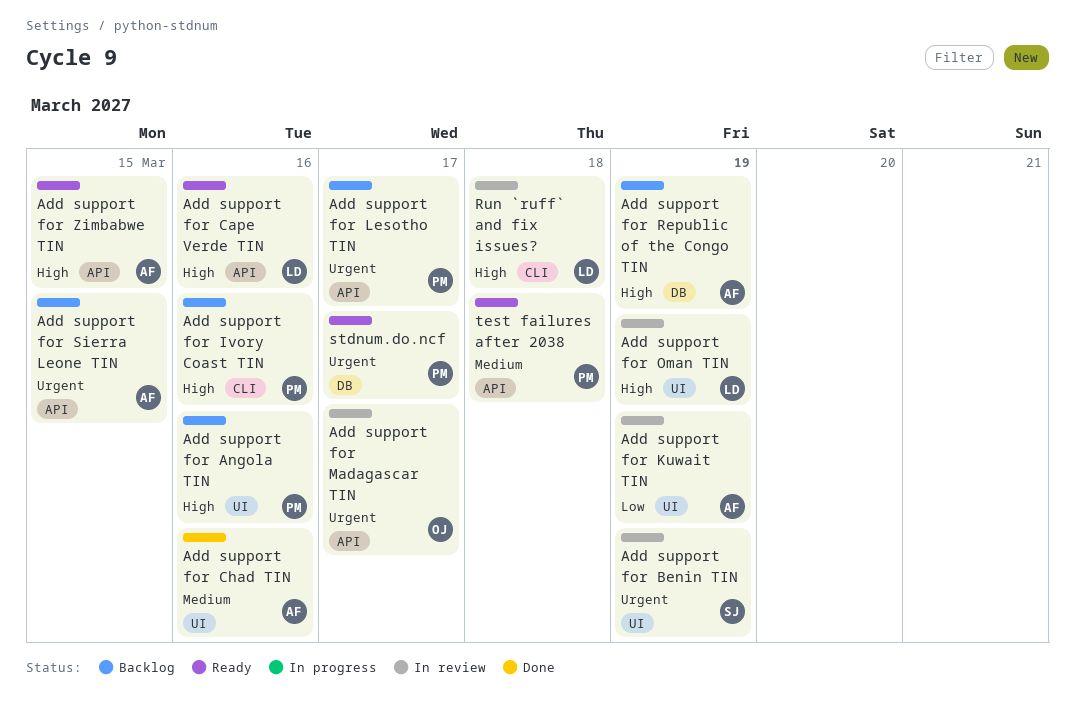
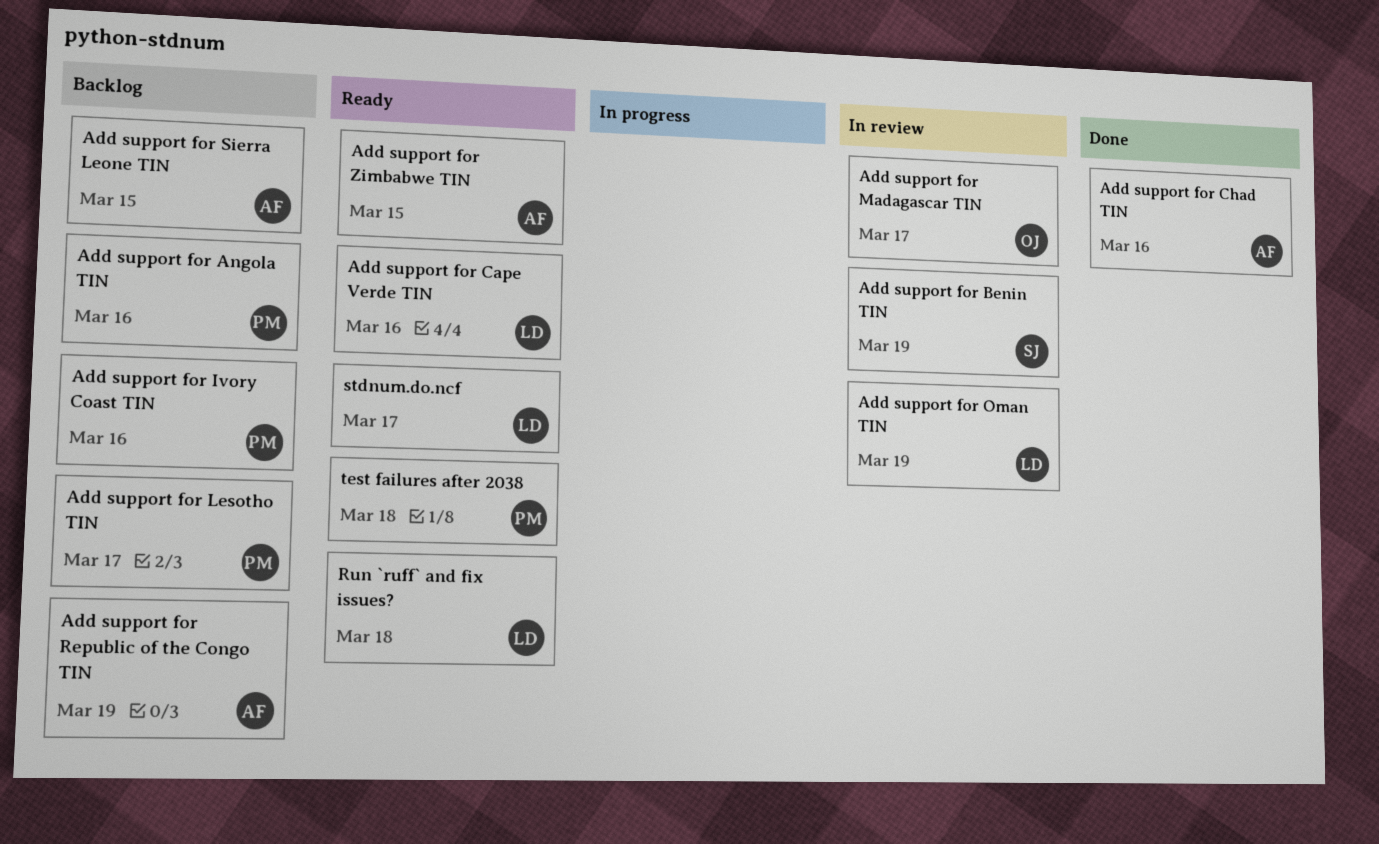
Add support for Kuwait TIN: present -> none
Run `ruff` and fix issues?, status: In review -> Ready
stdnum.do.ncf, owner: PM -> LD

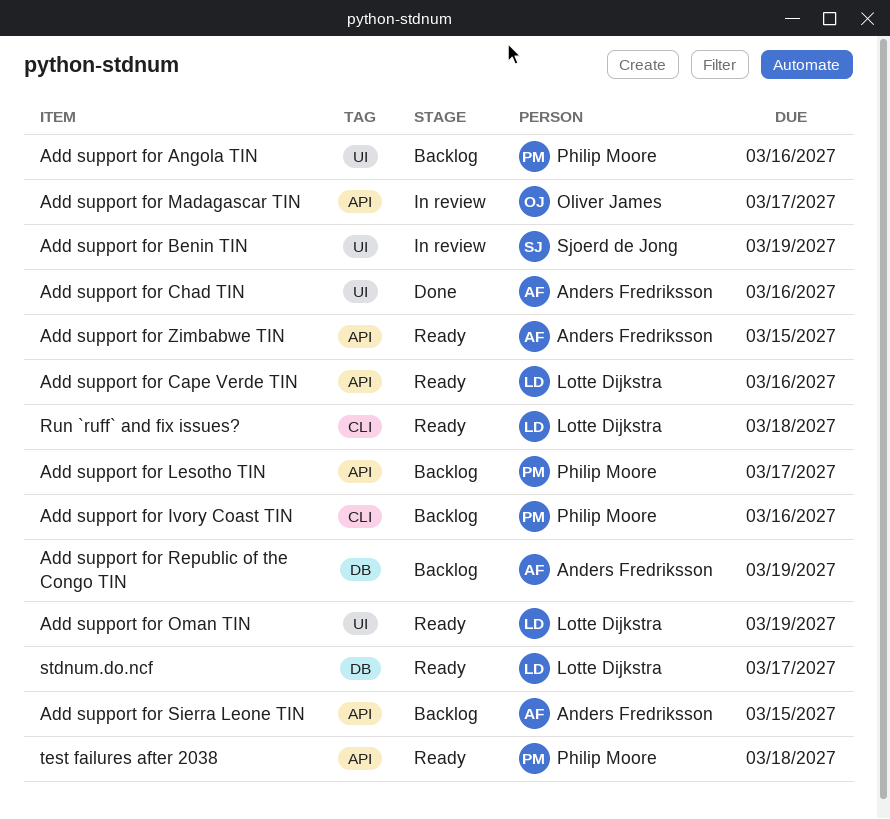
Add support for Oman TIN, status: In review -> Ready

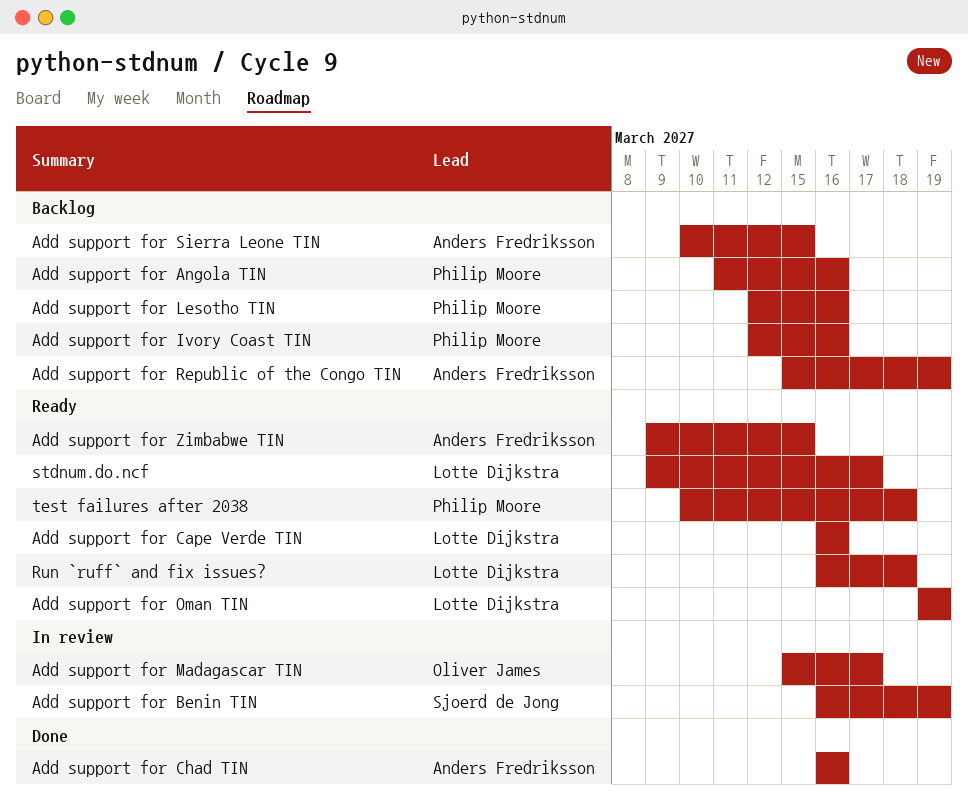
Add support for Lesotho TIN, due: Mar 17 -> Mar 16

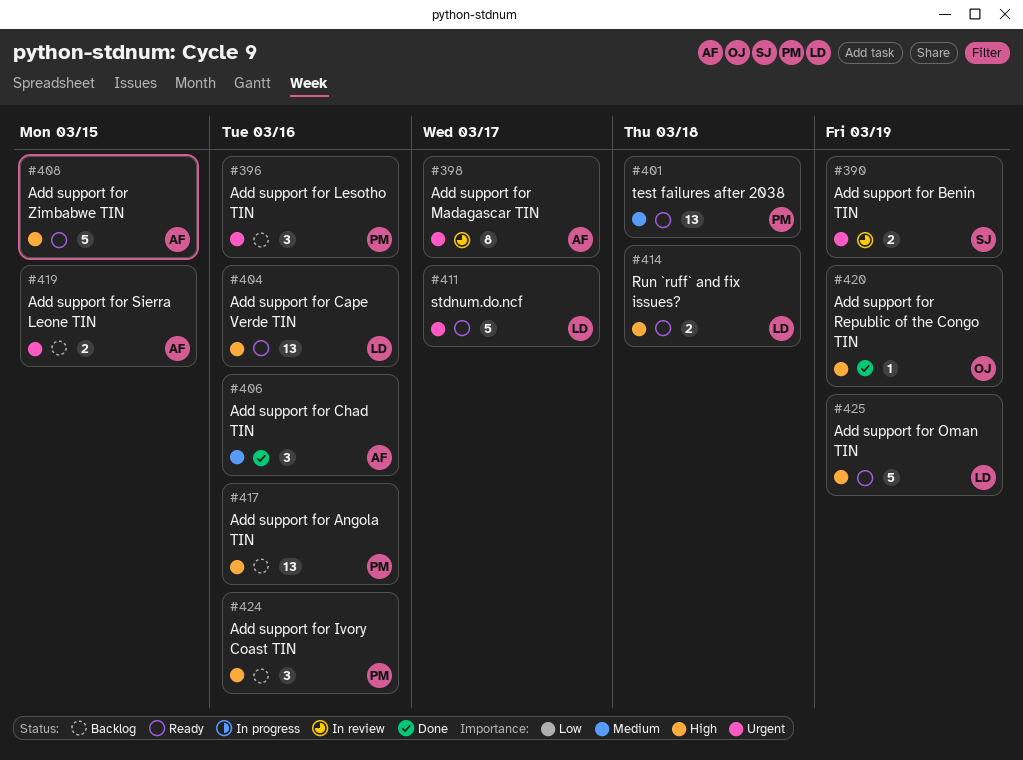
Add support for Madagascar TIN, owner: Oliver James -> Anders Fredriksson
Add support for Republic of the Congo TIN, status: Backlog -> Done
Add support for Republic of the Congo TIN, owner: Anders Fredriksson -> Oliver James

